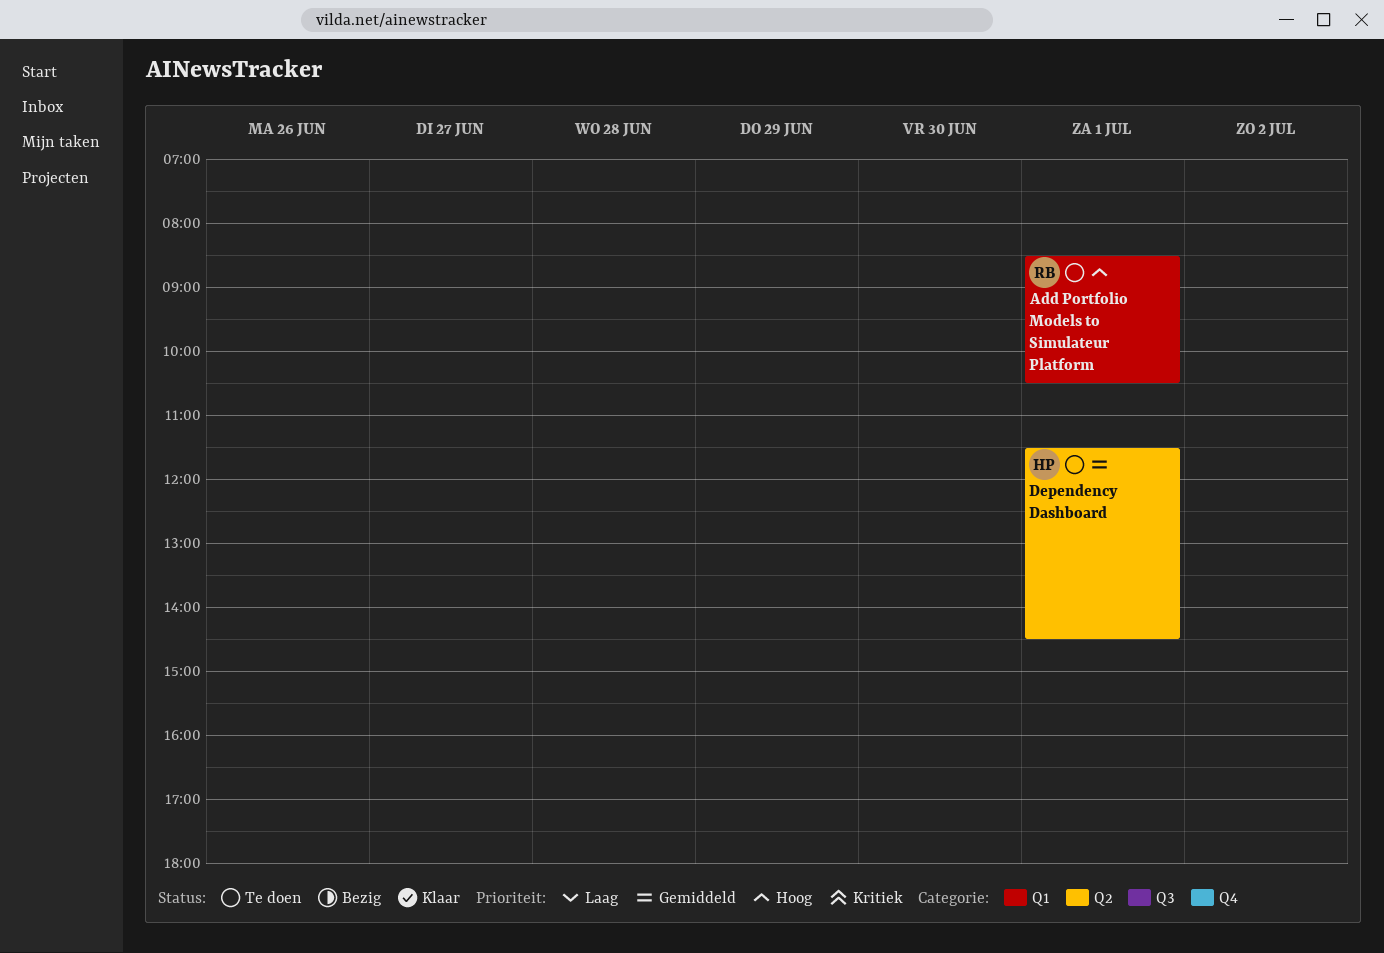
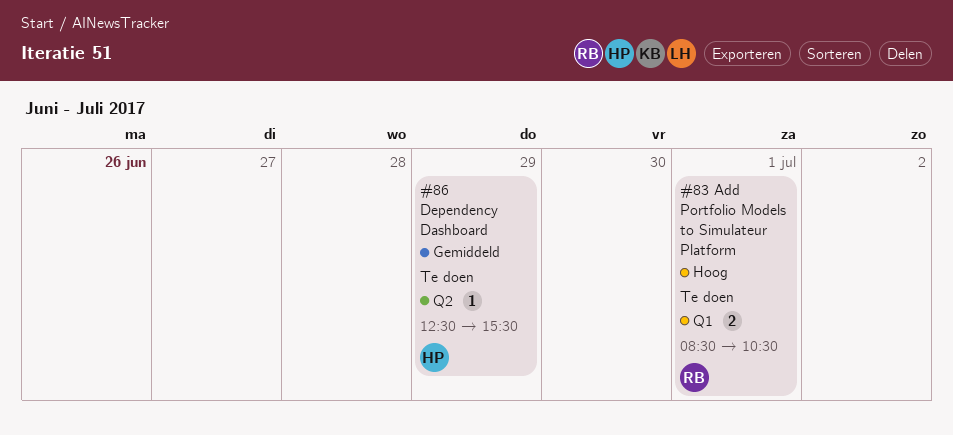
Dependency Dashboard, day: Jul 1 -> Jun 29
Dependency Dashboard, begins: 11:30 -> 12:30
Dependency Dashboard, ends: 14:30 -> 15:30

